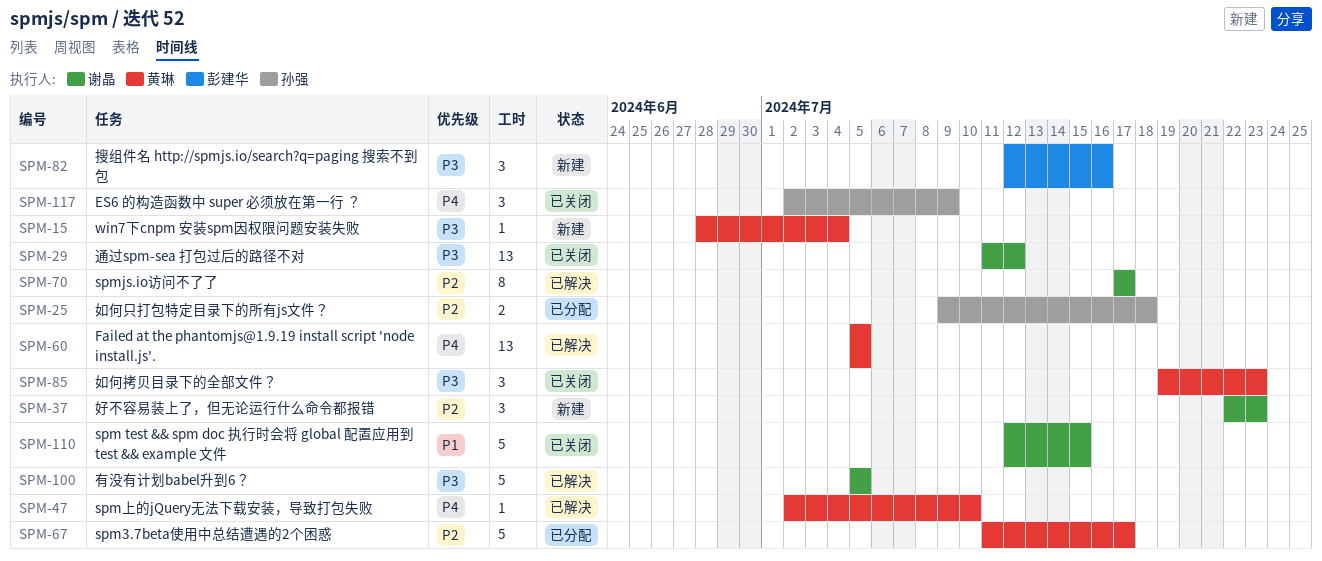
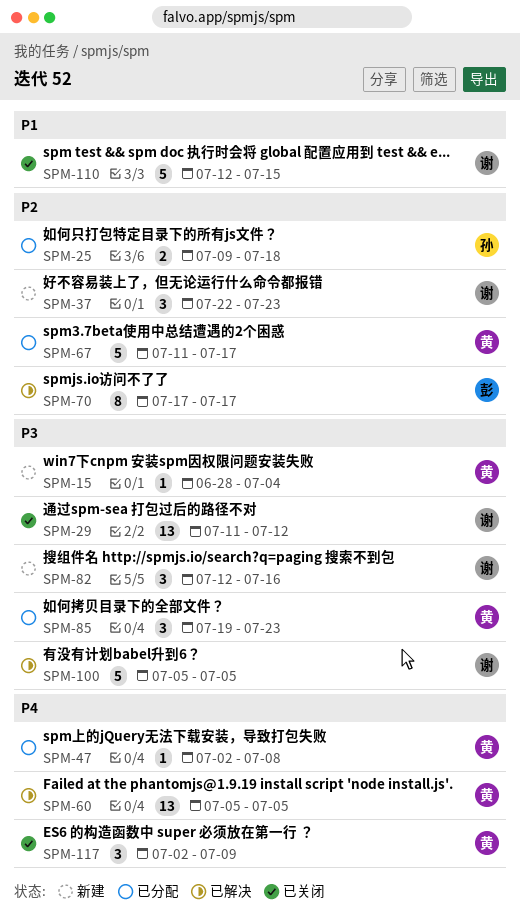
SPM-47, status: 已解决 -> 已分配
SPM-47, due: Jul 10 -> Jul 8
SPM-70, owner: 谢晶 -> 彭建华
SPM-82, owner: 彭建华 -> 谢晶
SPM-85, status: 已关闭 -> 已分配
SPM-117, owner: 孙强 -> 黄琳

